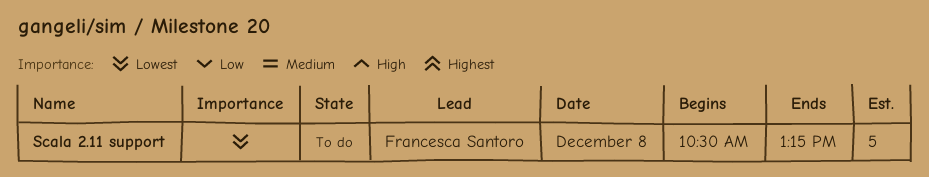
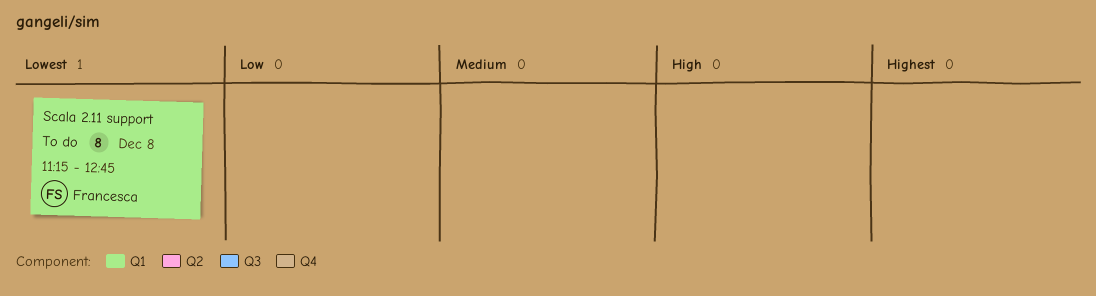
Scala 2.11 support, estimate: 5 -> 8
Scala 2.11 support, begins: 10:30 -> 11:15
Scala 2.11 support, ends: 13:15 -> 12:45

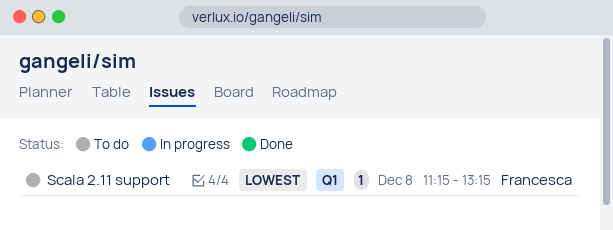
Scala 2.11 support, estimate: 8 -> 1
Scala 2.11 support, ends: 12:45 -> 13:15

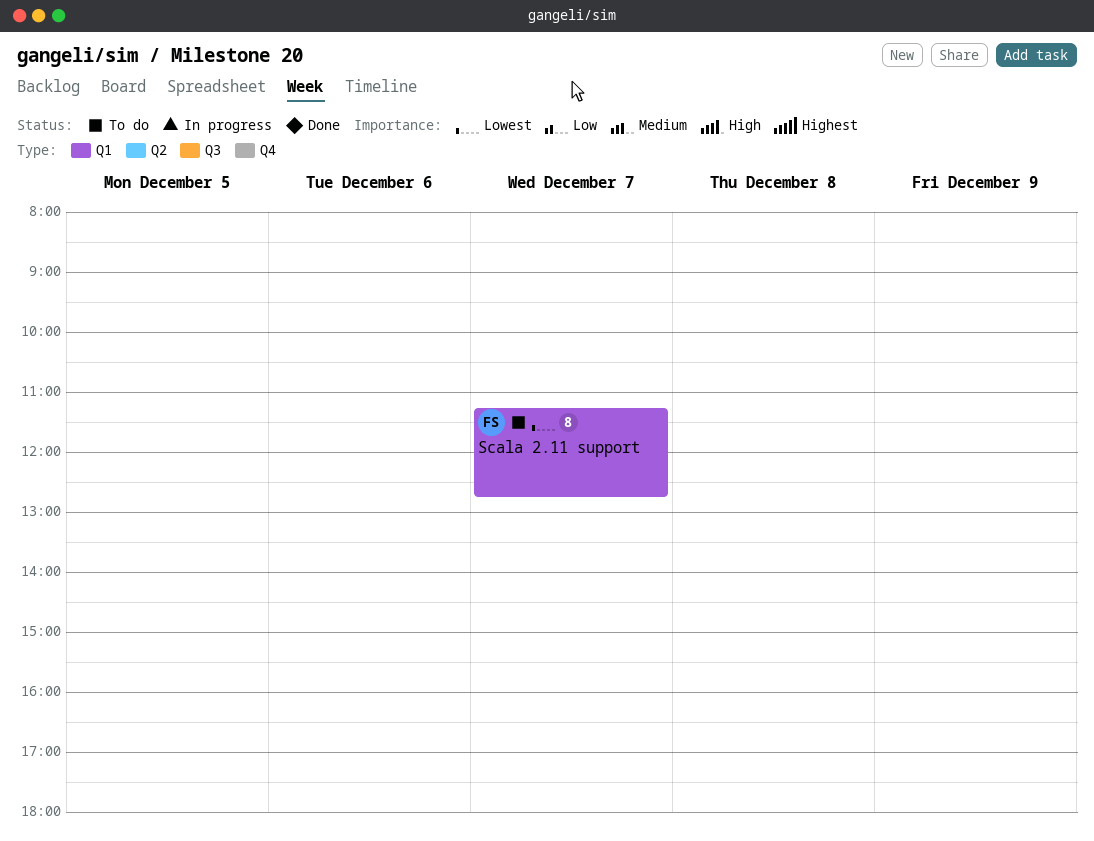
Scala 2.11 support, estimate: 1 -> 8
Scala 2.11 support, day: Dec 8 -> Dec 7
Scala 2.11 support, ends: 13:15 -> 12:45

